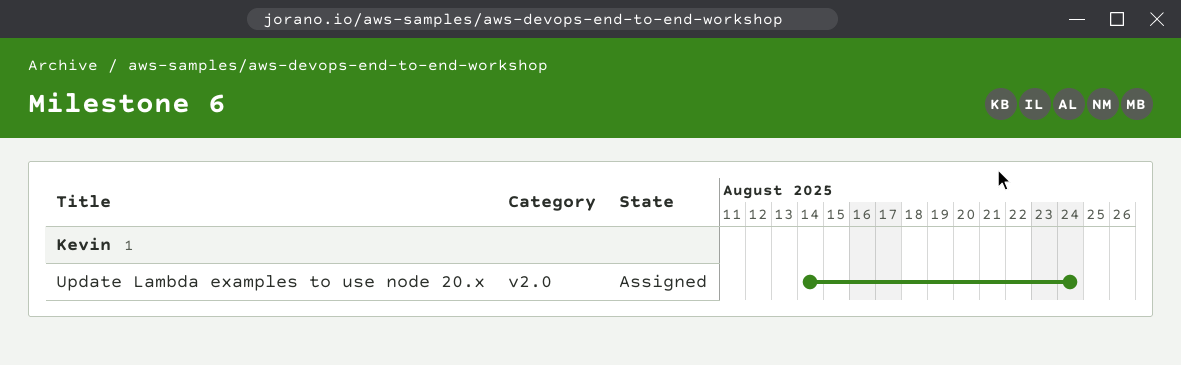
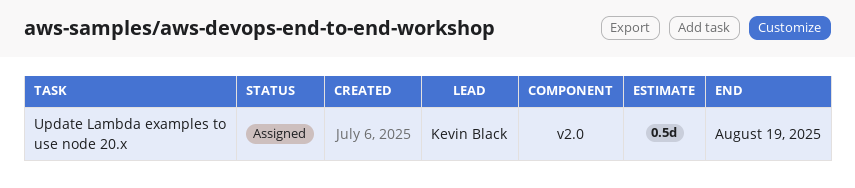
Update Lambda examples to use node 20.x, due: Aug 24 -> Aug 19

